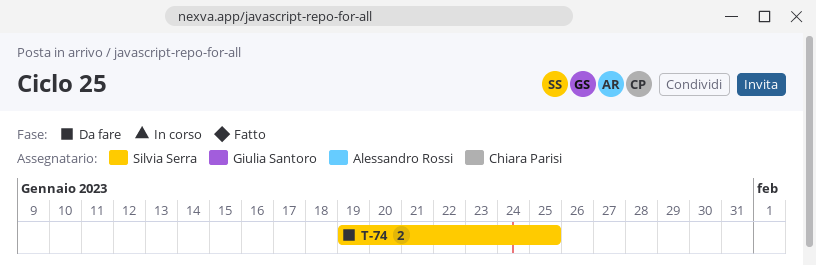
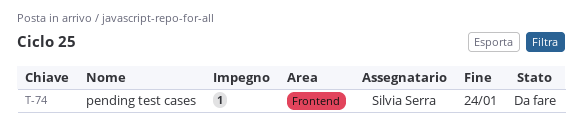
T-74, estimate: 2 -> 1
T-74, due: Jan 25 -> Jan 24

